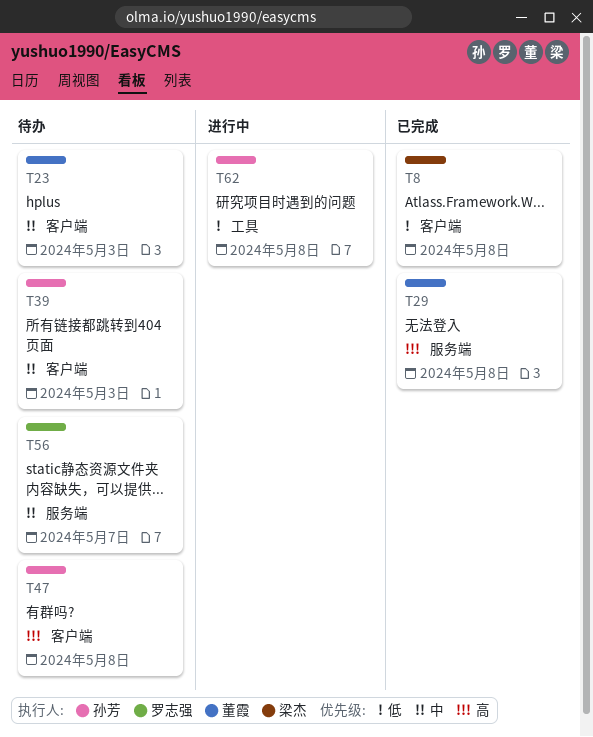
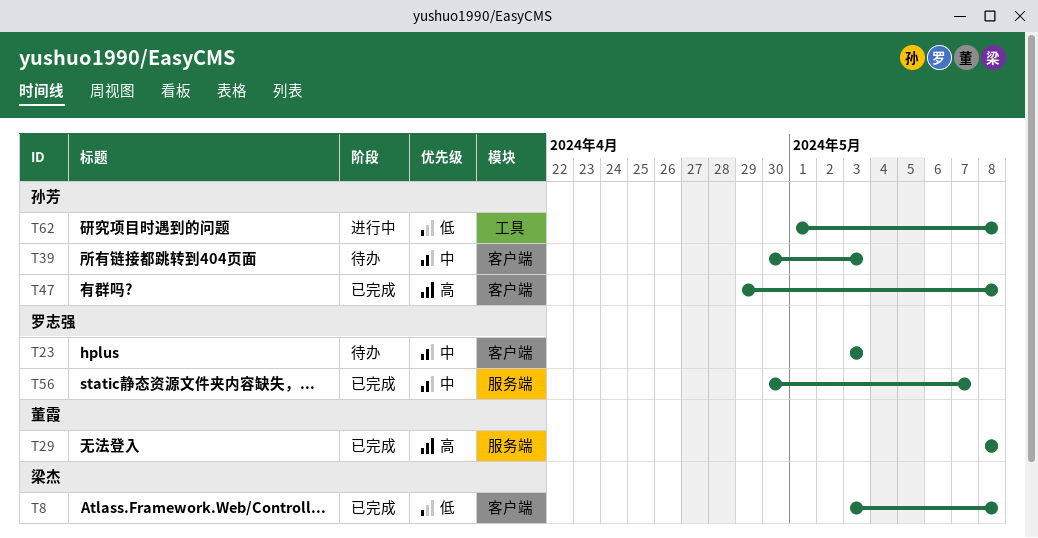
T23, owner: 董霞 -> 罗志强
T47, status: 待办 -> 已完成
T56, status: 待办 -> 已完成

